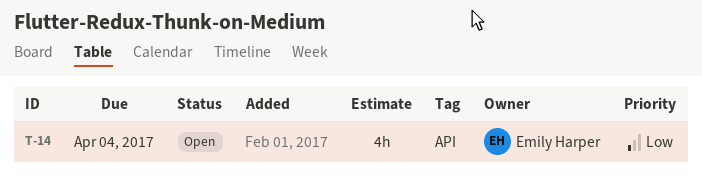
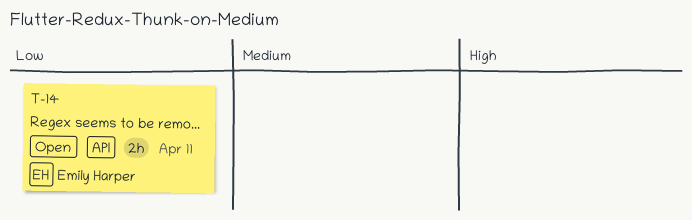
T-14, estimate: 4h -> 2h
T-14, due: Apr 4 -> Apr 11

